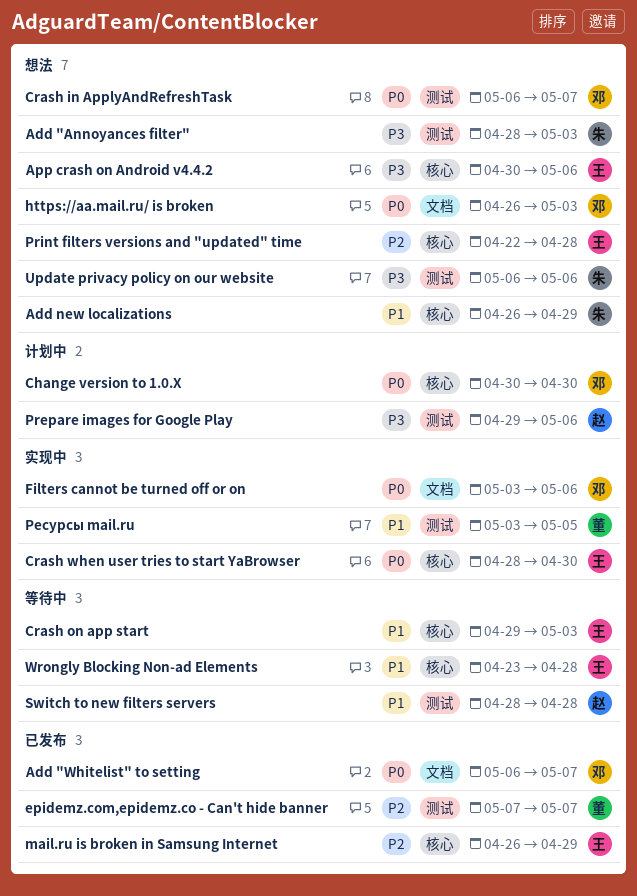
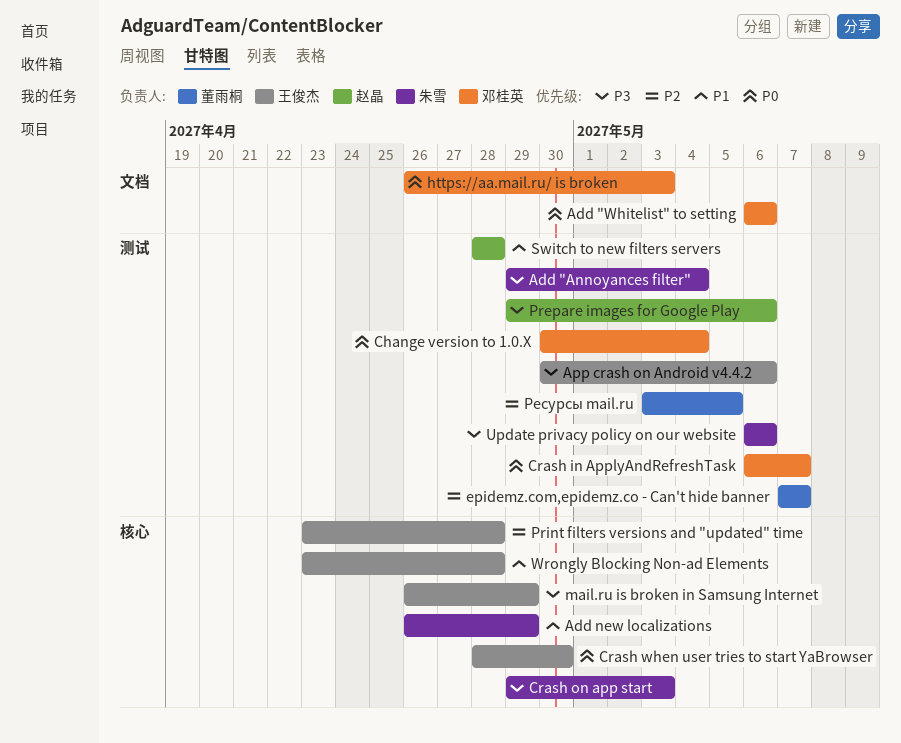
Add "Annoyances filter", start: Apr 28 -> Apr 29
Add "Annoyances filter", due: May 3 -> May 4
Add "Whitelist" to setting, due: May 7 -> May 6
App crash on Android v4.4.2, label: 核心 -> 测试
Change version to 1.0.X, label: 核心 -> 测试
Change version to 1.0.X, due: Apr 30 -> May 4
Crash on app start, owner: 王俊杰 -> 朱雪
Crash on app start, priority: P1 -> P3
Filters cannot be turned off or on: present -> none
mail.ru is broken in Samsung Internet, priority: P2 -> P3
Print filters versions and "updated" time, start: Apr 22 -> Apr 23
Ресурсы mail.ru, priority: P1 -> P2

